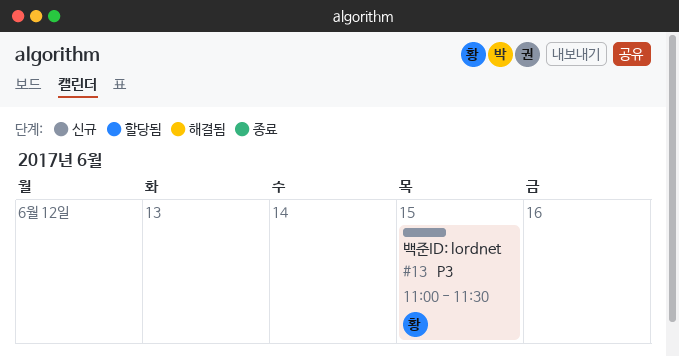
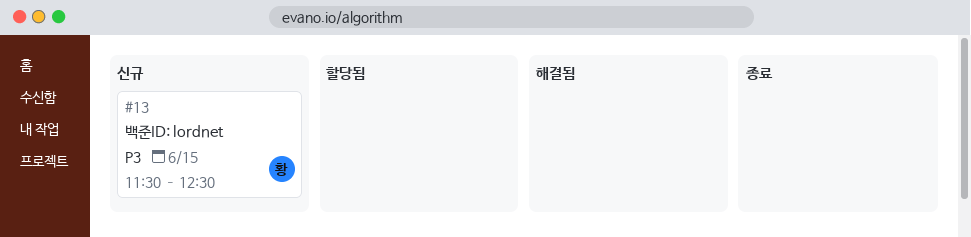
#13, begins: 11:00 -> 11:30
#13, ends: 11:30 -> 12:30

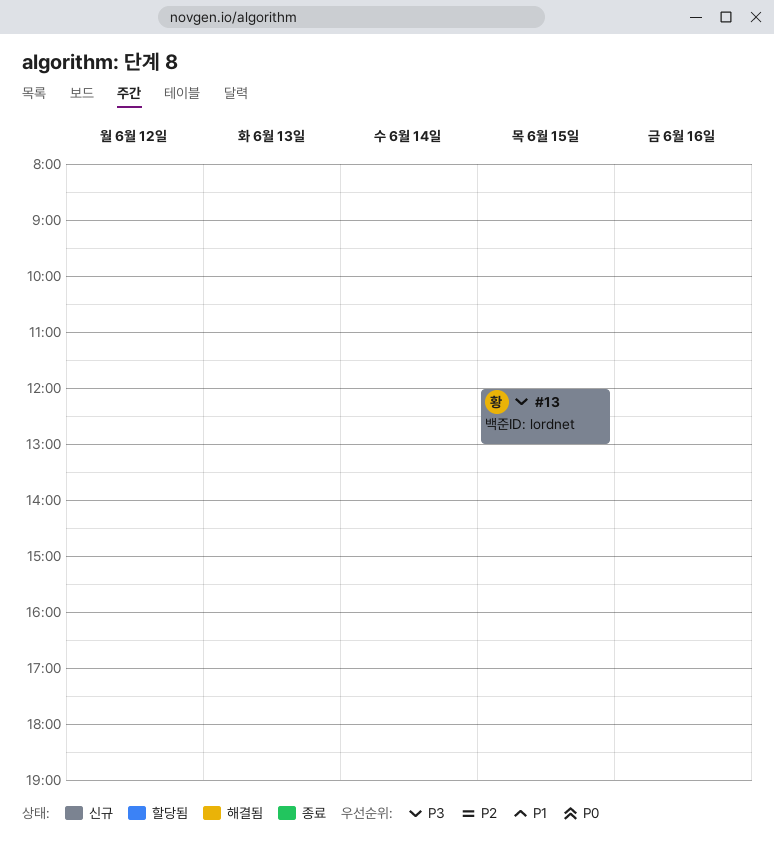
#13, begins: 11:30 -> 12:00
#13, ends: 12:30 -> 13:00

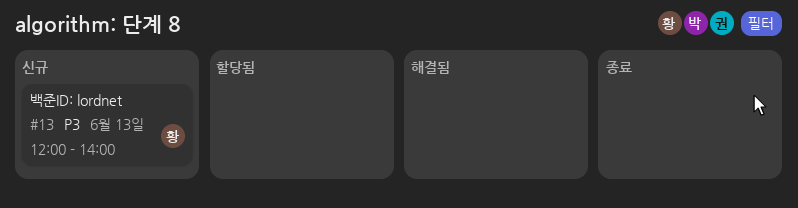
#13, day: Jun 15 -> Jun 13
#13, ends: 13:00 -> 14:00

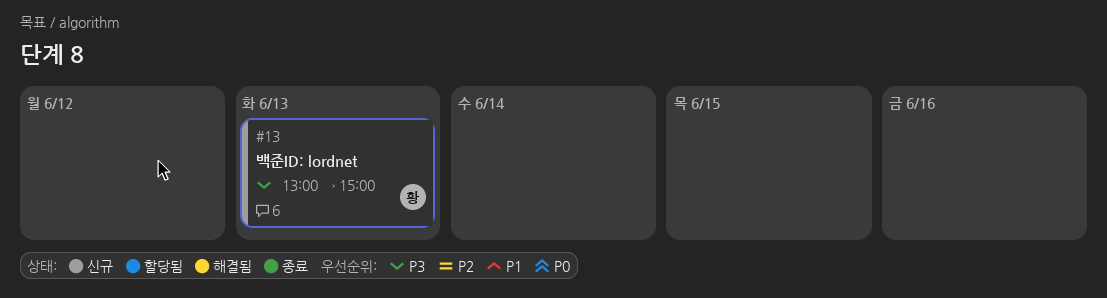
#13, begins: 12:00 -> 13:00
#13, ends: 14:00 -> 15:00

